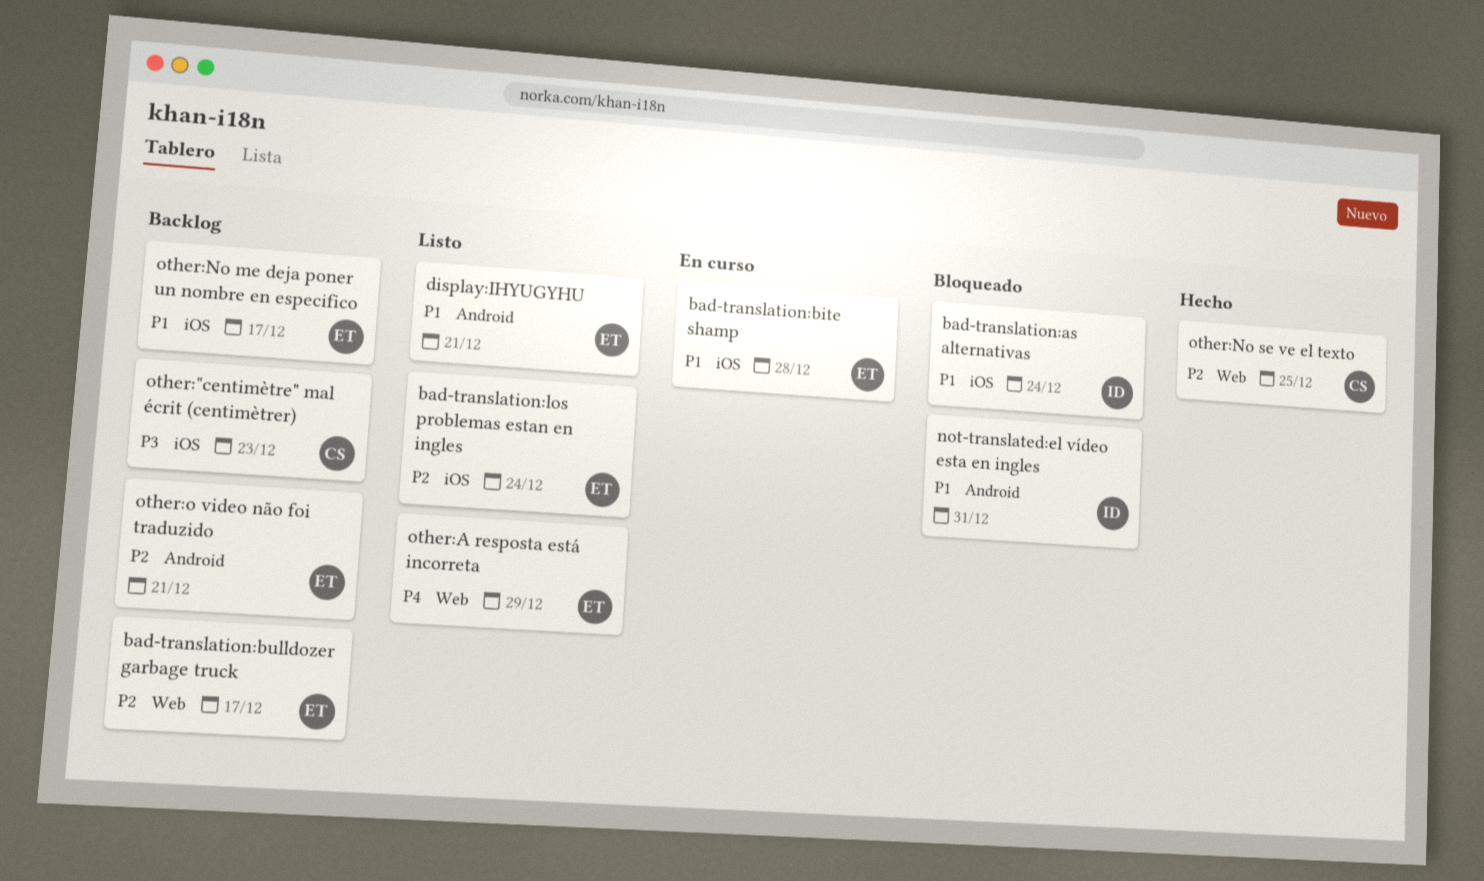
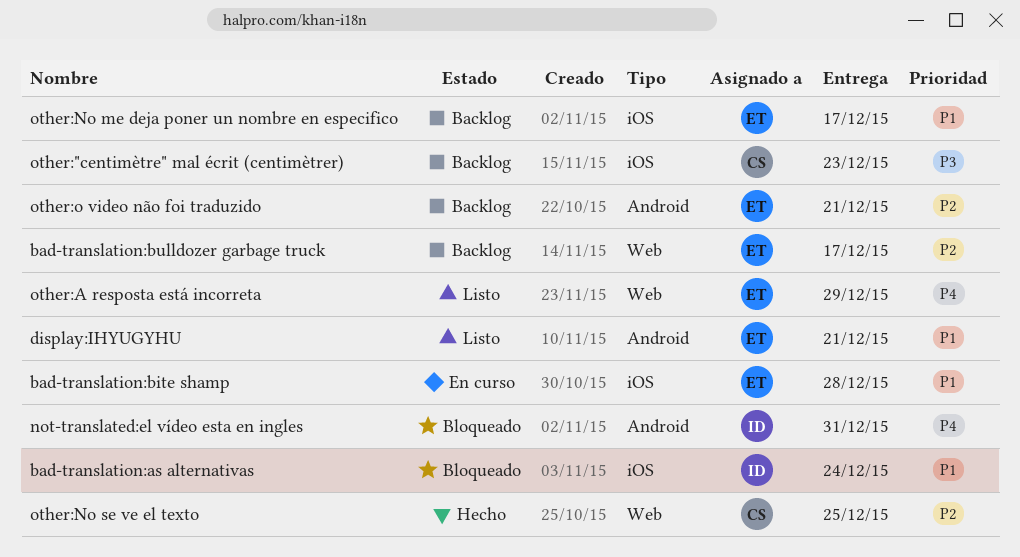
bad-translation:los problemas estan en ingles: present -> none
not-translated:el vídeo esta en ingles, priority: P1 -> P4

